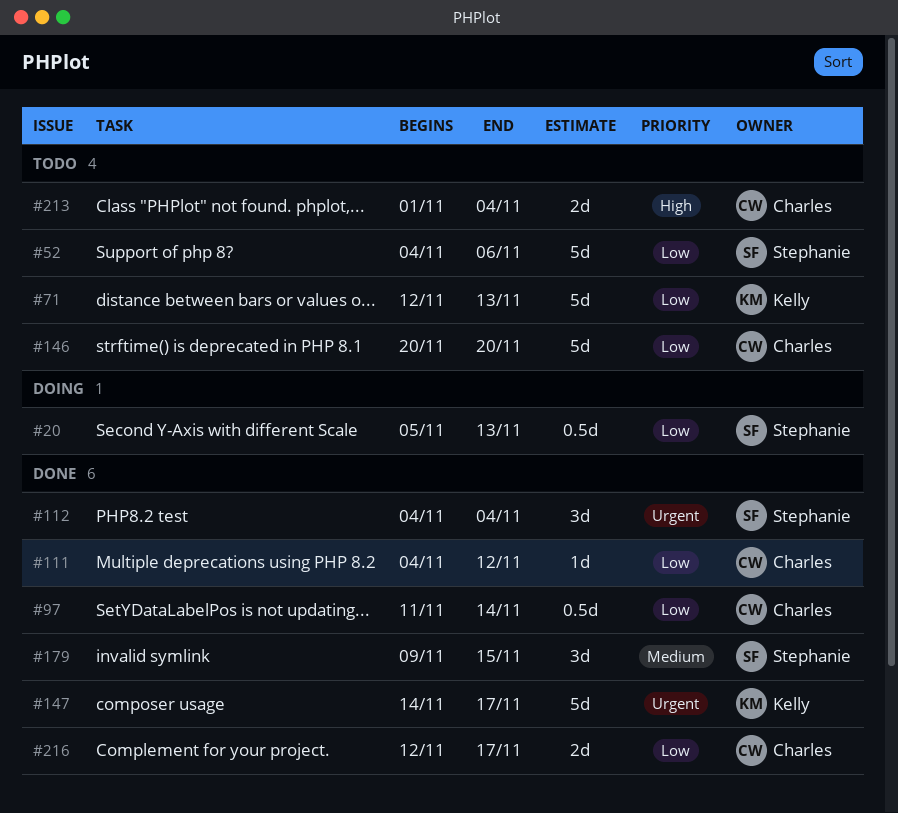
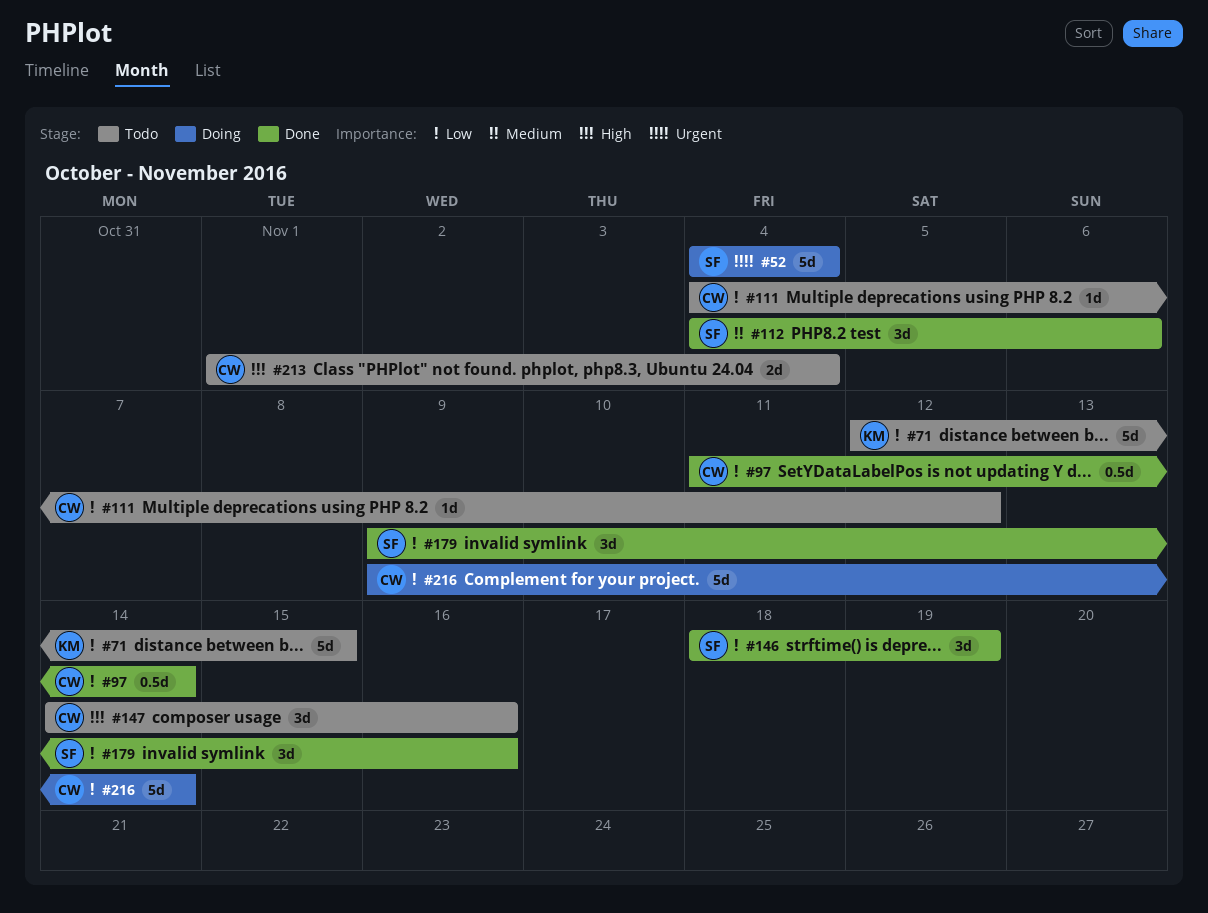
#20: present -> none
#52, status: Todo -> Doing
#52, priority: Low -> Urgent
#52, due: Nov 6 -> Nov 4
#71, due: Nov 13 -> Nov 15
#111, status: Done -> Todo
#112, priority: Urgent -> Medium
#112, due: Nov 4 -> Nov 6
#146, status: Todo -> Done
#146, owner: Charles -> Stephanie
#146, estimate: 5d -> 3d
#146, start: Nov 20 -> Nov 18
#146, due: Nov 20 -> Nov 19
#147, status: Done -> Todo
#147, owner: Kelly -> Charles
#147, priority: Urgent -> High
#147, estimate: 5d -> 3d
#147, due: Nov 17 -> Nov 16
#179, priority: Medium -> Low
#179, due: Nov 15 -> Nov 16
#216, status: Done -> Doing
#216, estimate: 2d -> 5d
#216, start: Nov 12 -> Nov 9
#216, due: Nov 17 -> Nov 14

